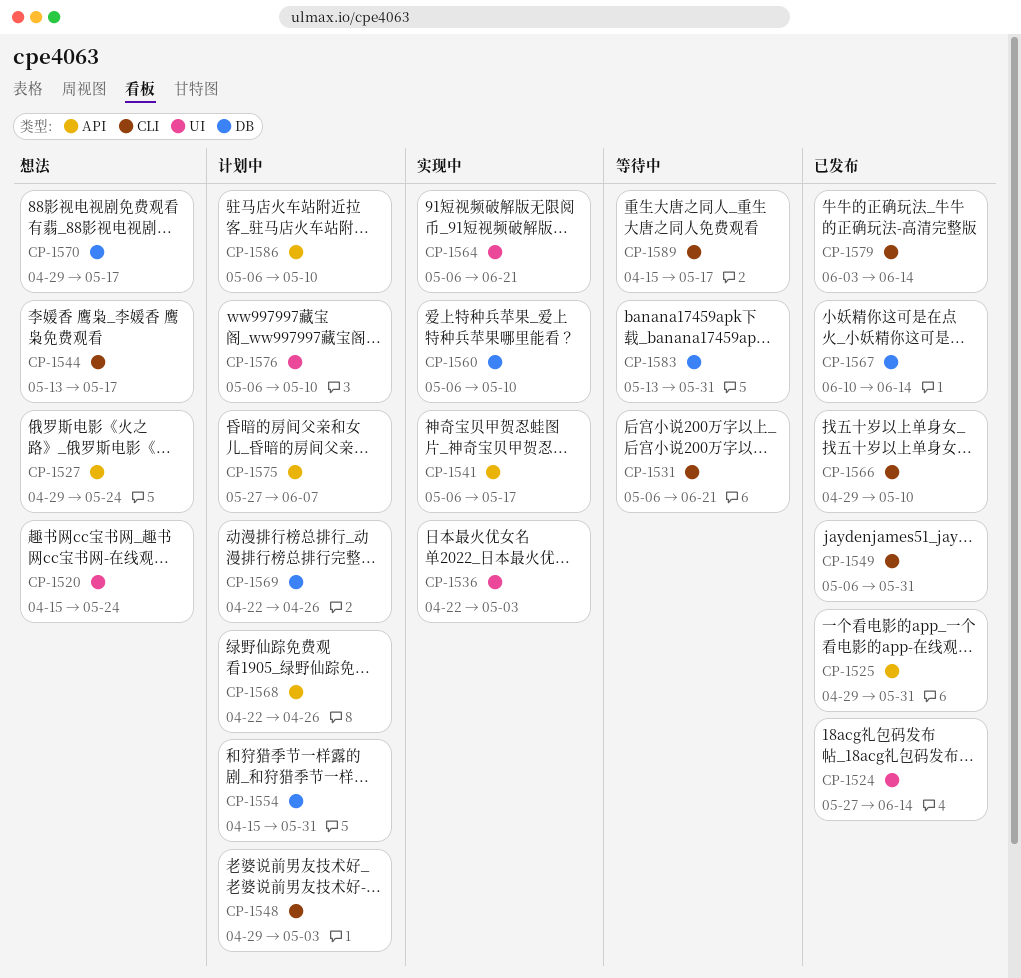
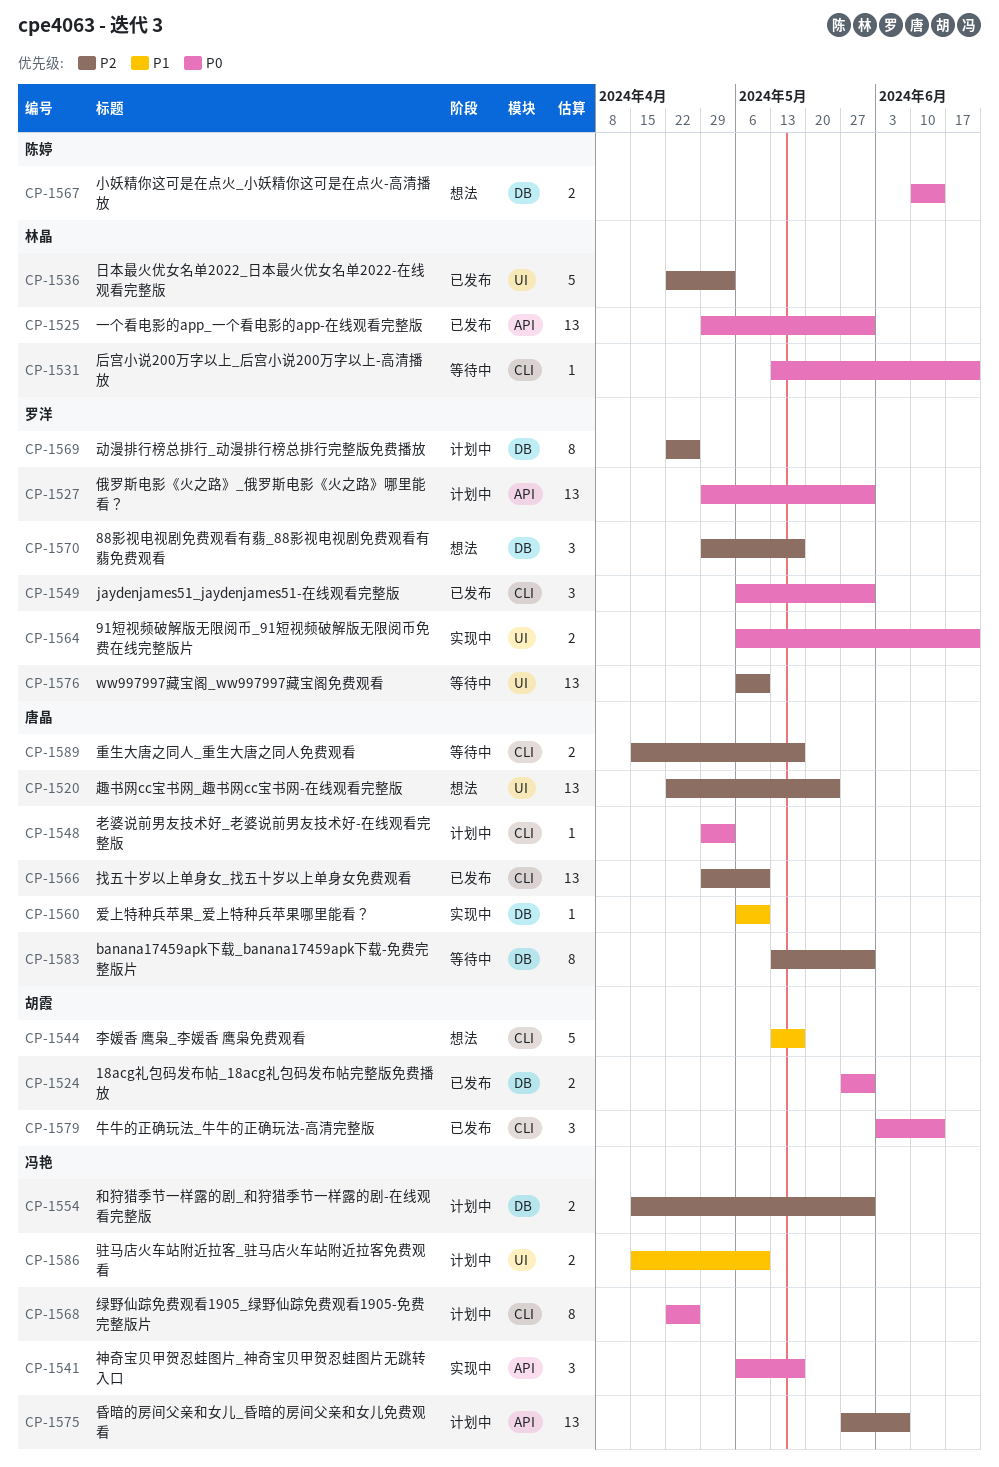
CP-1520, start: Apr 15 -> Apr 22
CP-1524, label: UI -> DB
CP-1524, due: Jun 14 -> May 31
CP-1527, status: 想法 -> 计划中
CP-1527, due: May 24 -> May 31
CP-1531, start: May 6 -> May 13
CP-1536, status: 实现中 -> 已发布
CP-1567, status: 已发布 -> 想法
CP-1568, label: API -> CLI
CP-1576, status: 计划中 -> 等待中
CP-1586, label: API -> UI
CP-1586, start: May 6 -> Apr 15

